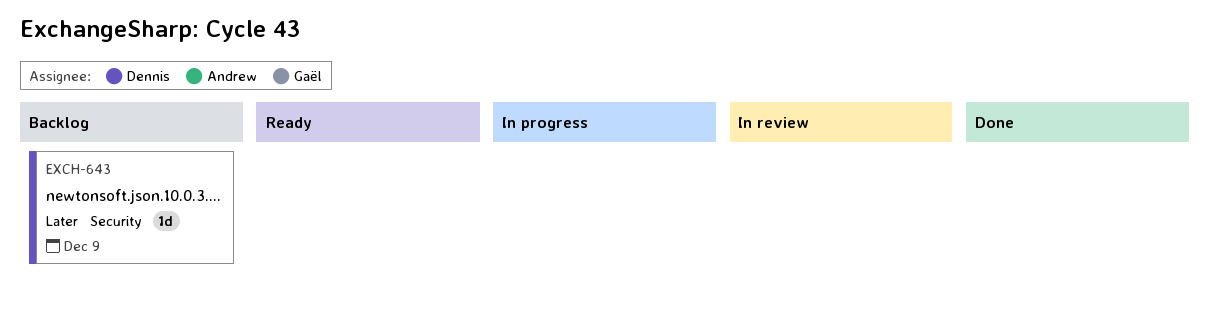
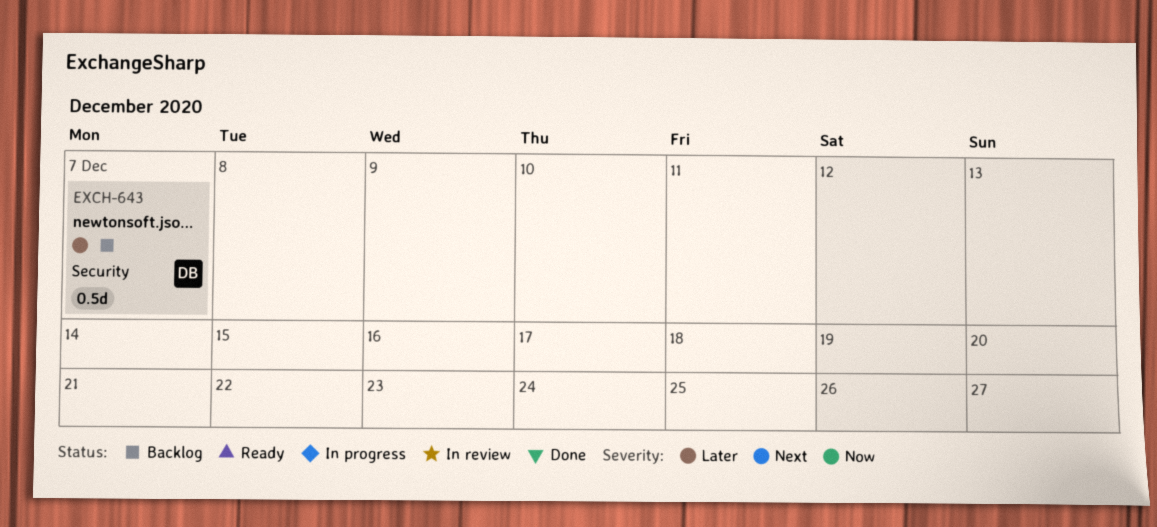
EXCH-643, estimate: 1d -> 0.5d
EXCH-643, due: Dec 9 -> Dec 7

